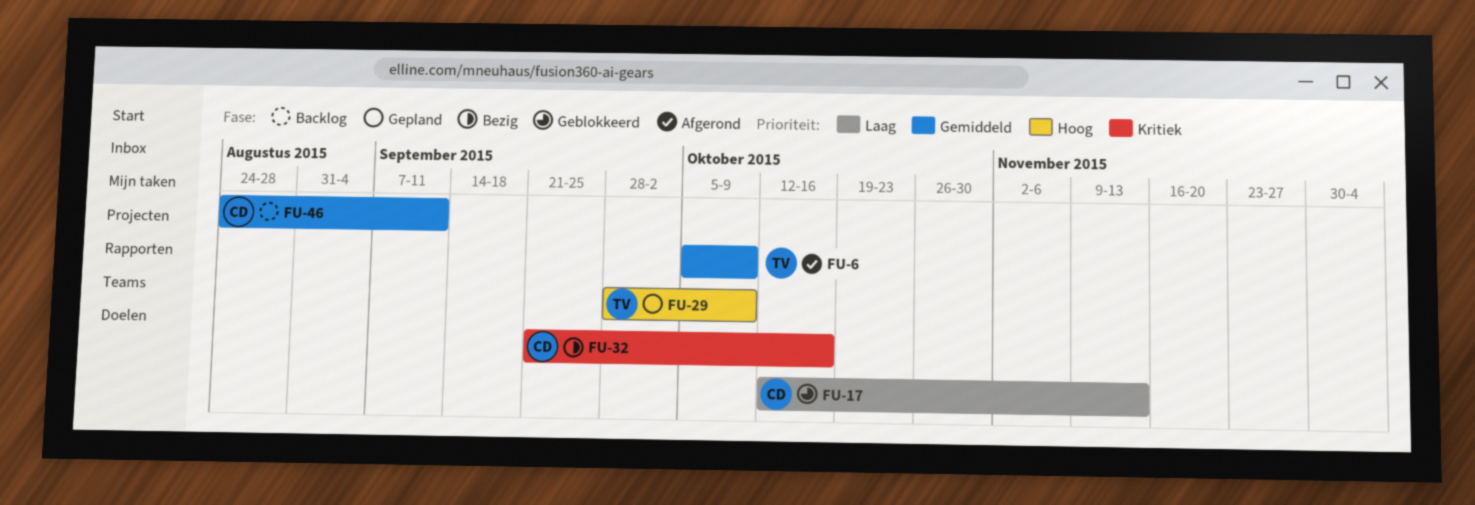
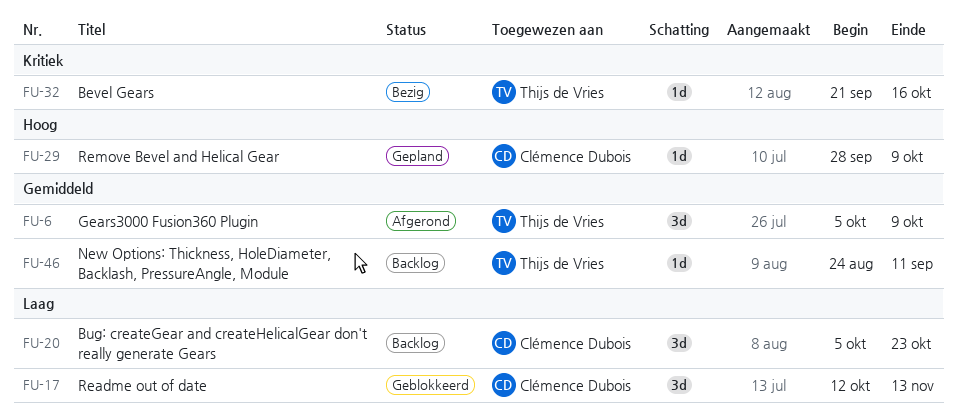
FU-20: none -> present
FU-29, owner: Thijs de Vries -> Clémence Dubois
FU-32, owner: Clémence Dubois -> Thijs de Vries
FU-46, owner: Clémence Dubois -> Thijs de Vries

